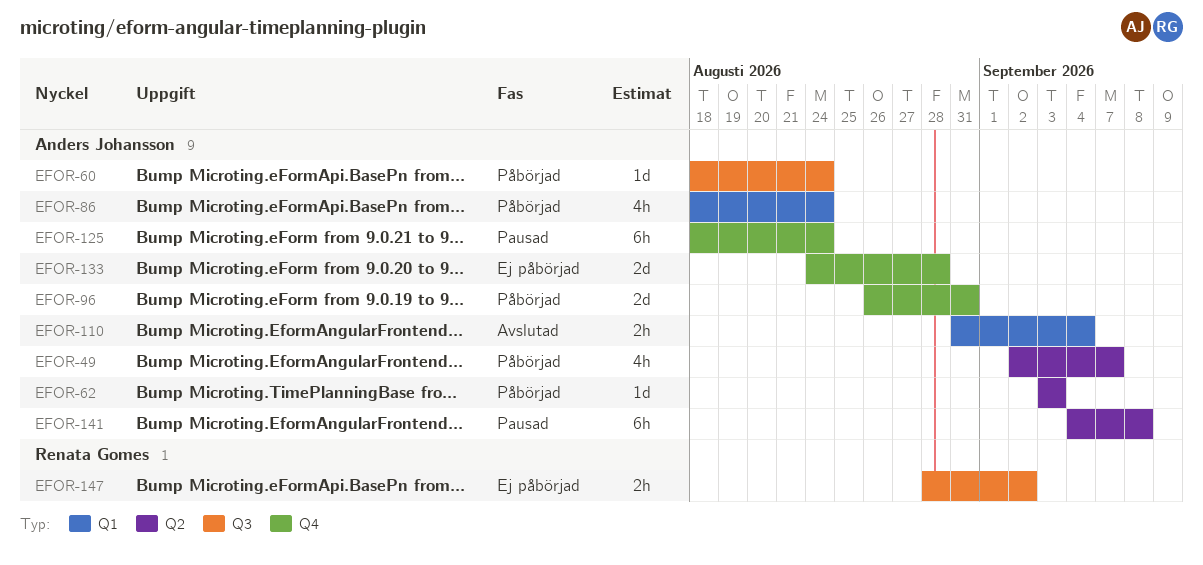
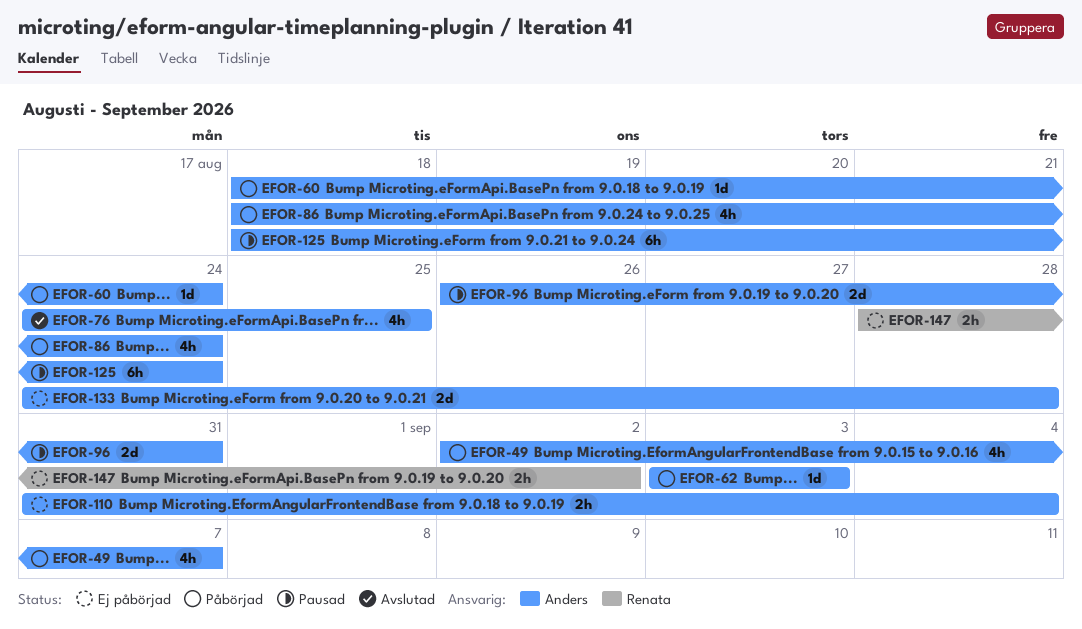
EFOR-76: none -> present
EFOR-96, status: Påbörjad -> Pausad
EFOR-110, status: Avslutad -> Ej påbörjad
EFOR-141: present -> none

